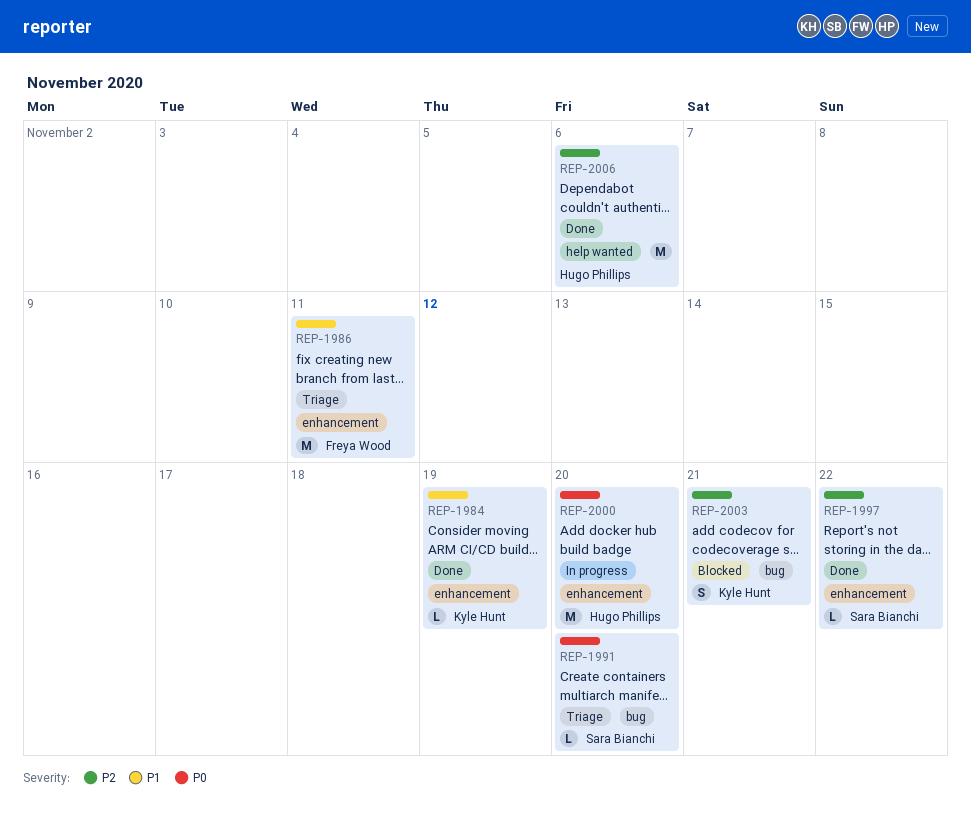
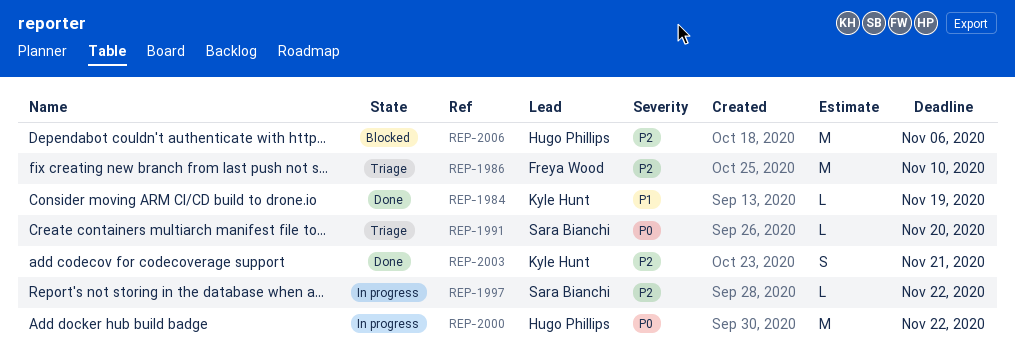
REP-1986, priority: P1 -> P2
REP-1986, due: Nov 11 -> Nov 10
REP-1997, status: Done -> In progress
REP-2000, due: Nov 20 -> Nov 22
REP-2003, status: Blocked -> Done
REP-2006, status: Done -> Blocked

